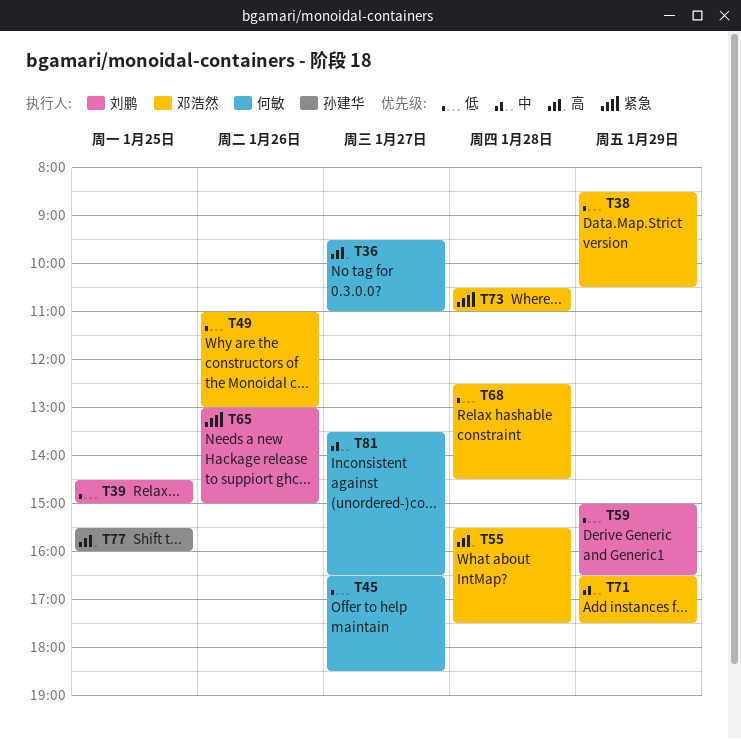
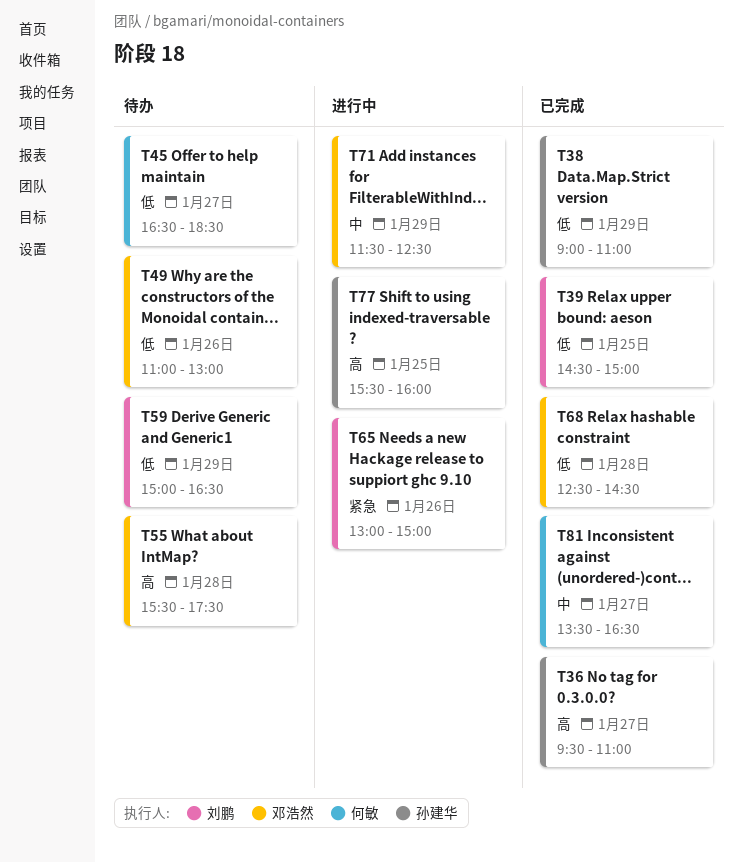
T36, owner: 何敏 -> 孙建华
T38, owner: 邓浩然 -> 孙建华
T38, begins: 08:30 -> 09:00
T38, ends: 10:30 -> 11:00
T71, begins: 16:30 -> 11:30
T71, ends: 17:30 -> 12:30
T73: present -> none

